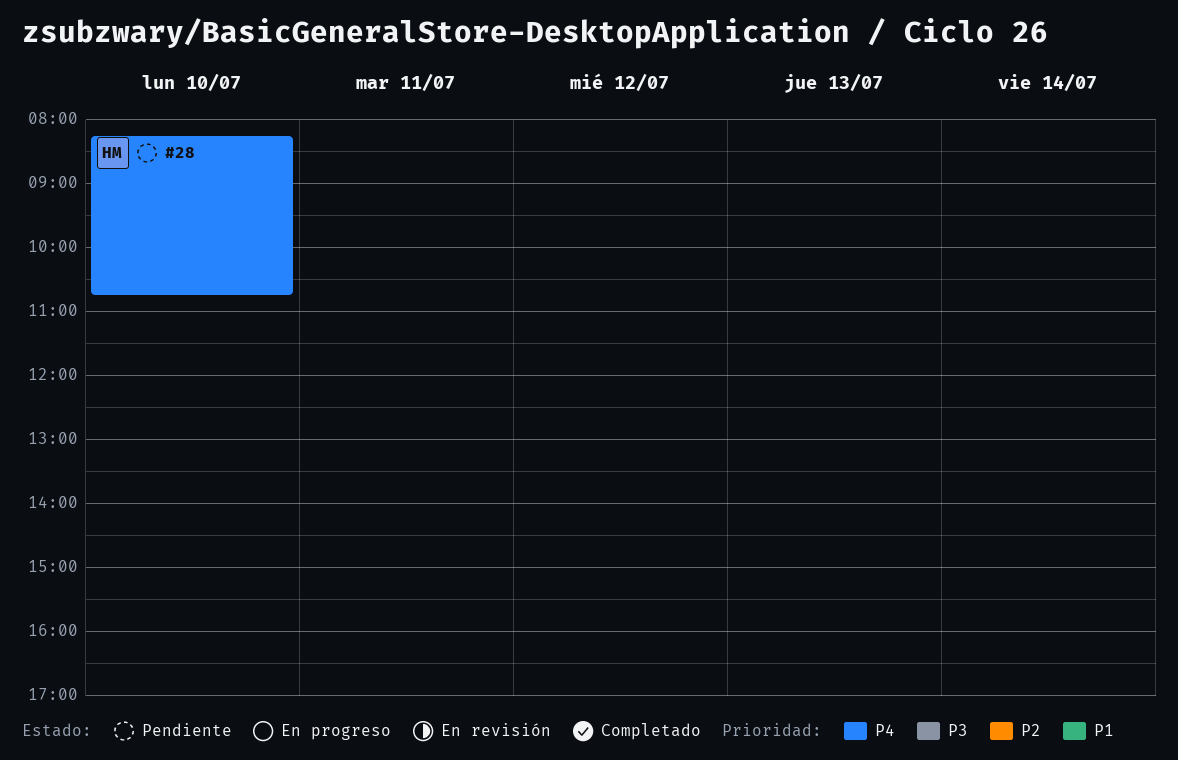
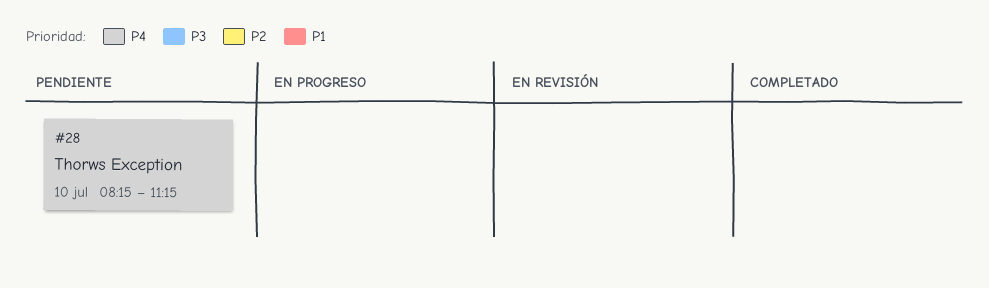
#28, ends: 10:45 -> 11:15

